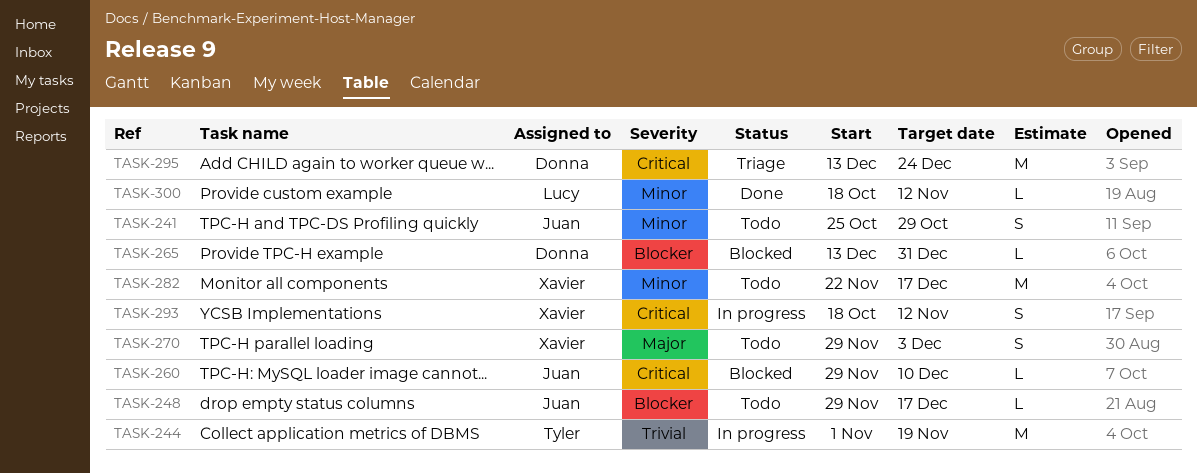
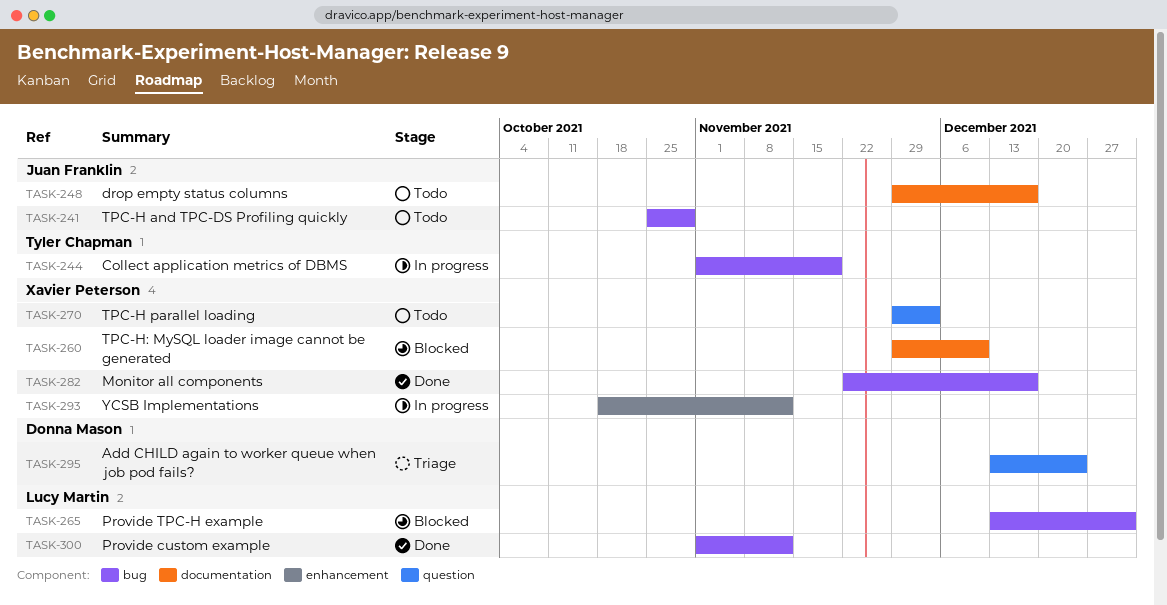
TASK-260, owner: Juan Franklin -> Xavier Peterson
TASK-265, owner: Donna Mason -> Lucy Martin
TASK-282, status: Todo -> Done
TASK-300, start: Oct 18 -> Nov 1

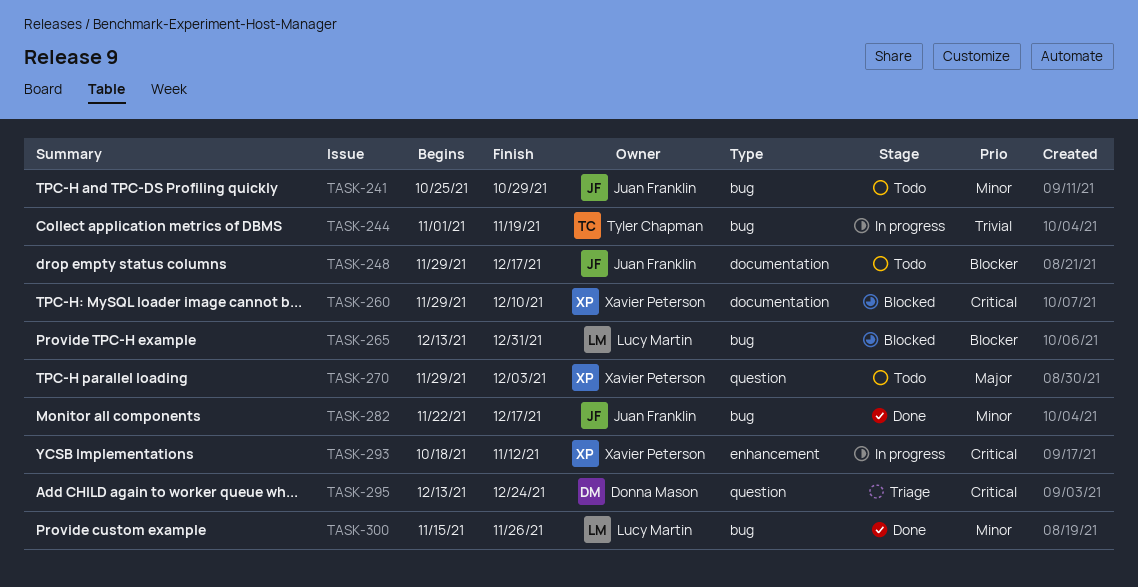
TASK-282, owner: Xavier Peterson -> Juan Franklin
TASK-300, start: Nov 1 -> Nov 15
TASK-300, due: Nov 12 -> Nov 26

